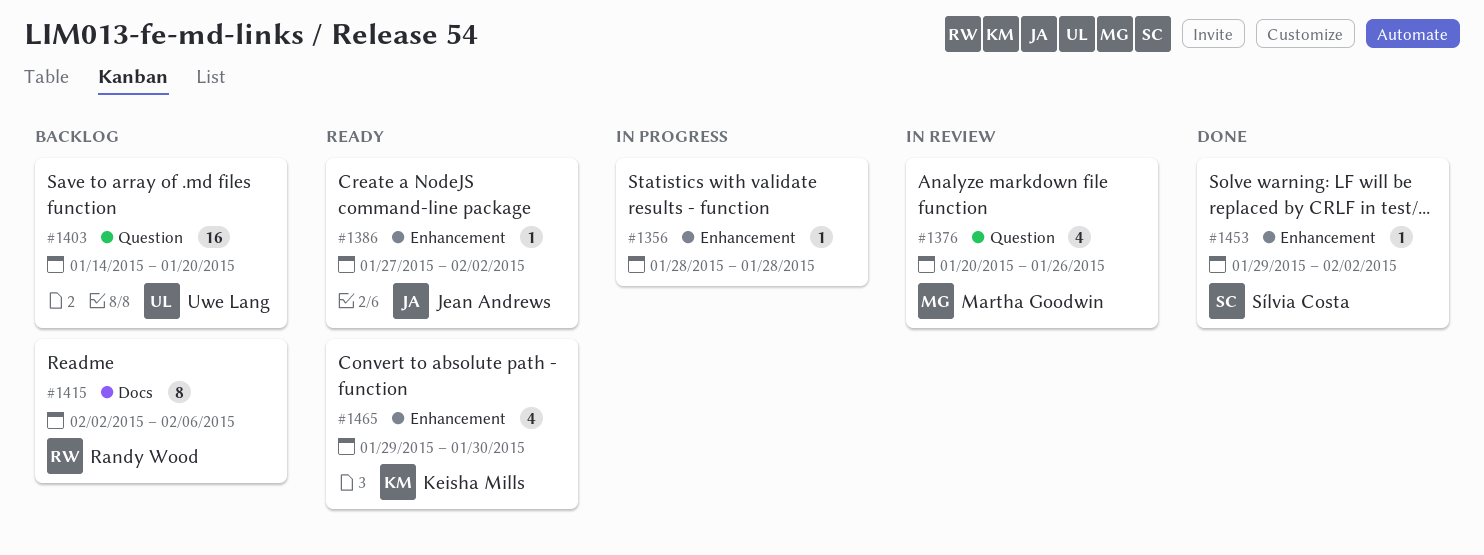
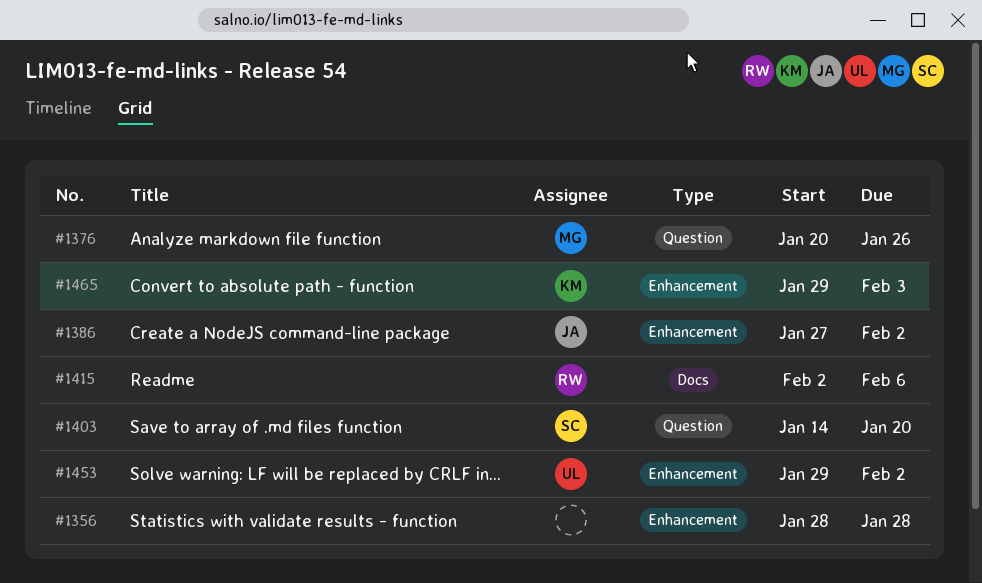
#1403, owner: Uwe Lang -> Sílvia Costa
#1453, owner: Sílvia Costa -> Uwe Lang
#1465, due: Jan 30 -> Feb 3

